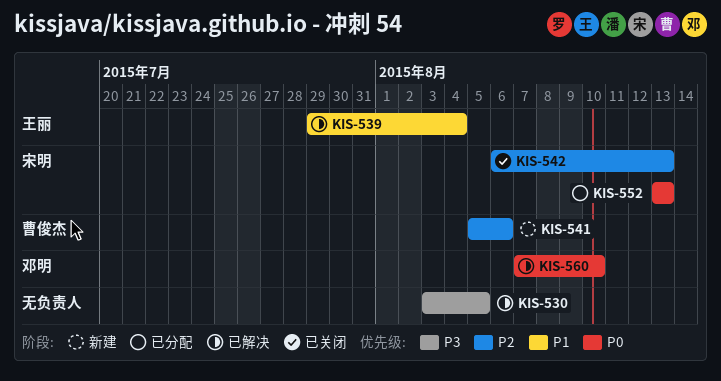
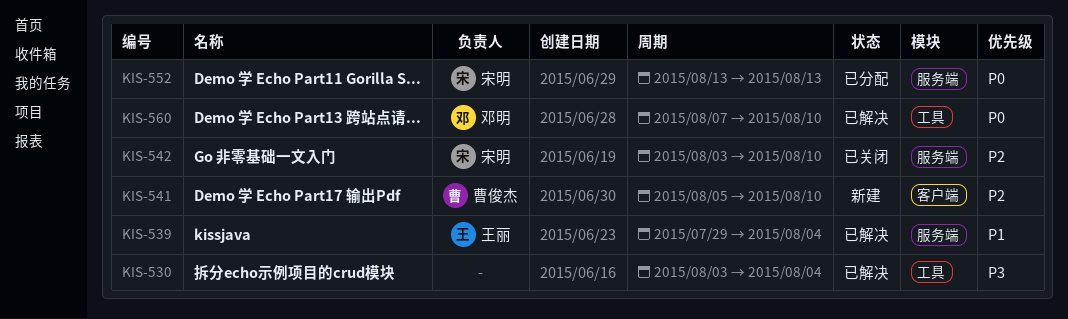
KIS-530, due: Aug 5 -> Aug 4
KIS-541, due: Aug 6 -> Aug 10
KIS-542, start: Aug 6 -> Aug 3
KIS-542, due: Aug 13 -> Aug 10

